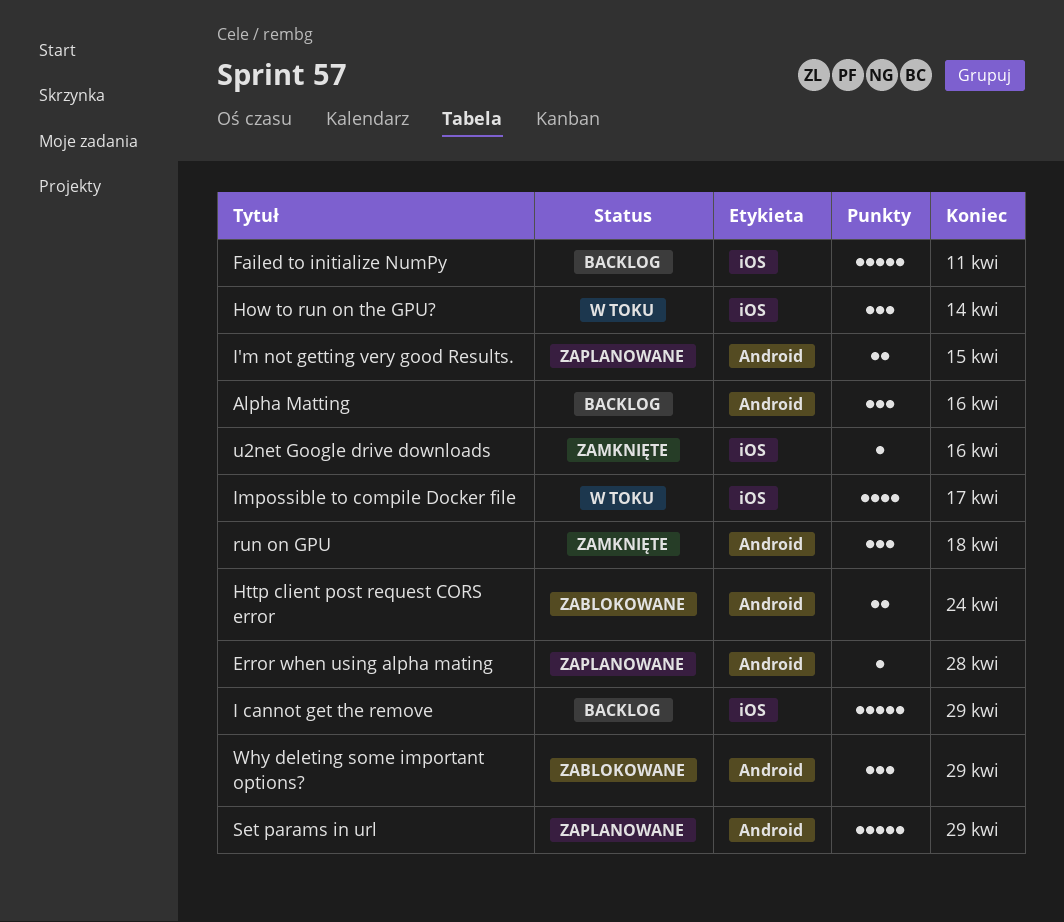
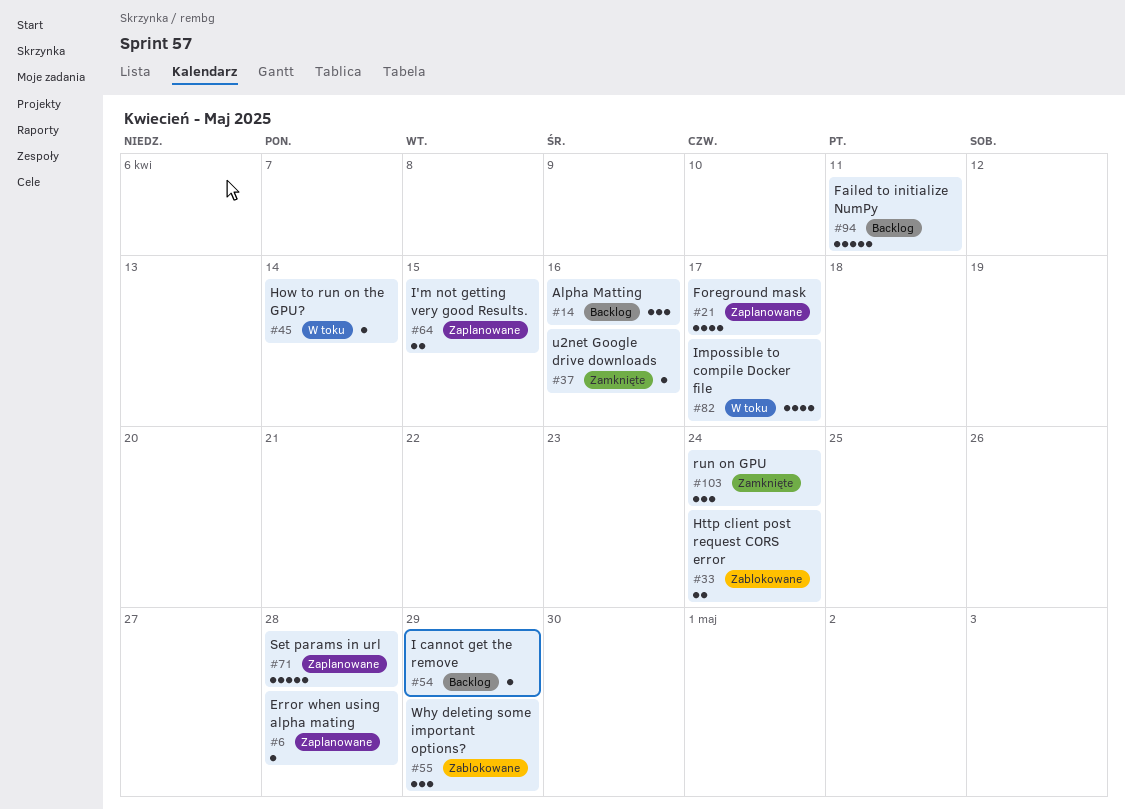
Foreground mask: none -> present
How to run on the GPU?, estimate: 3 -> 1
I cannot get the remove, estimate: 5 -> 1
run on GPU, due: Apr 18 -> Apr 24
Set params in url, due: Apr 29 -> Apr 28

